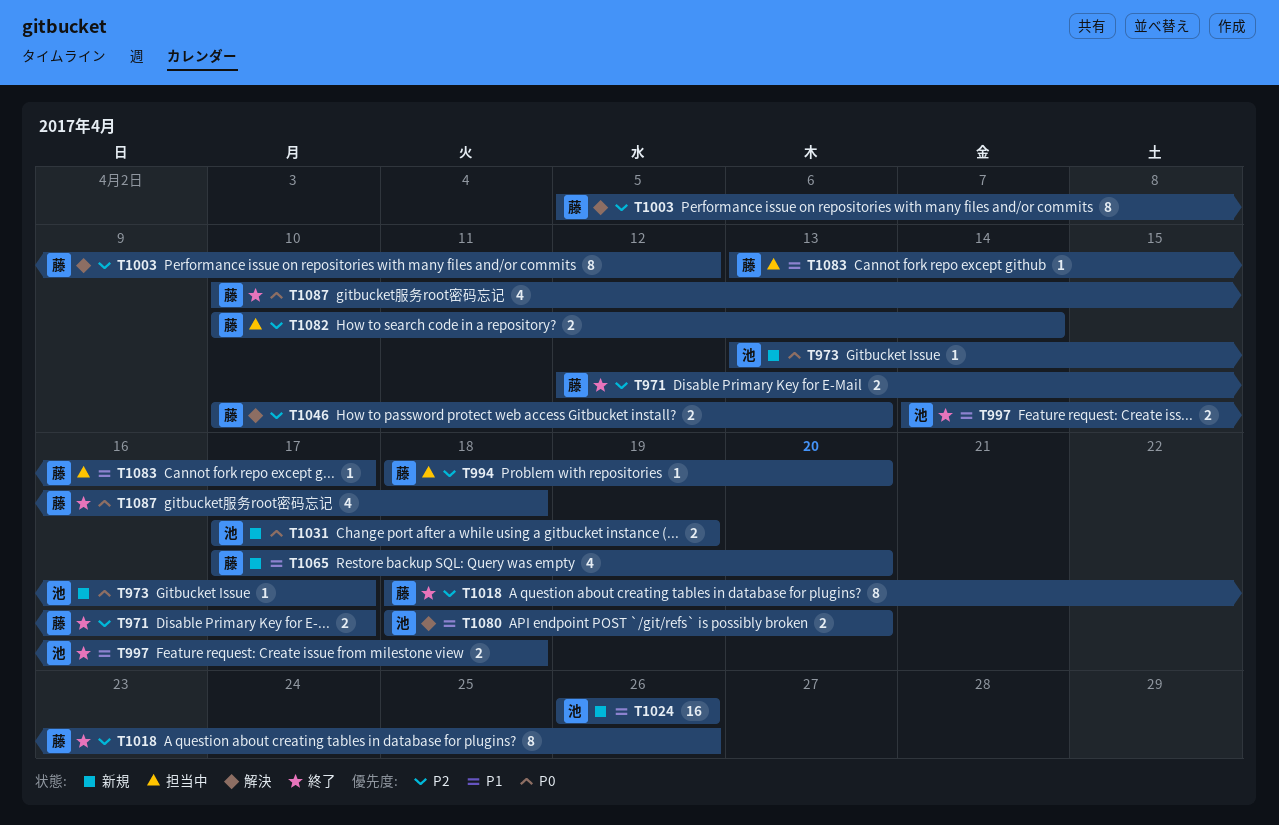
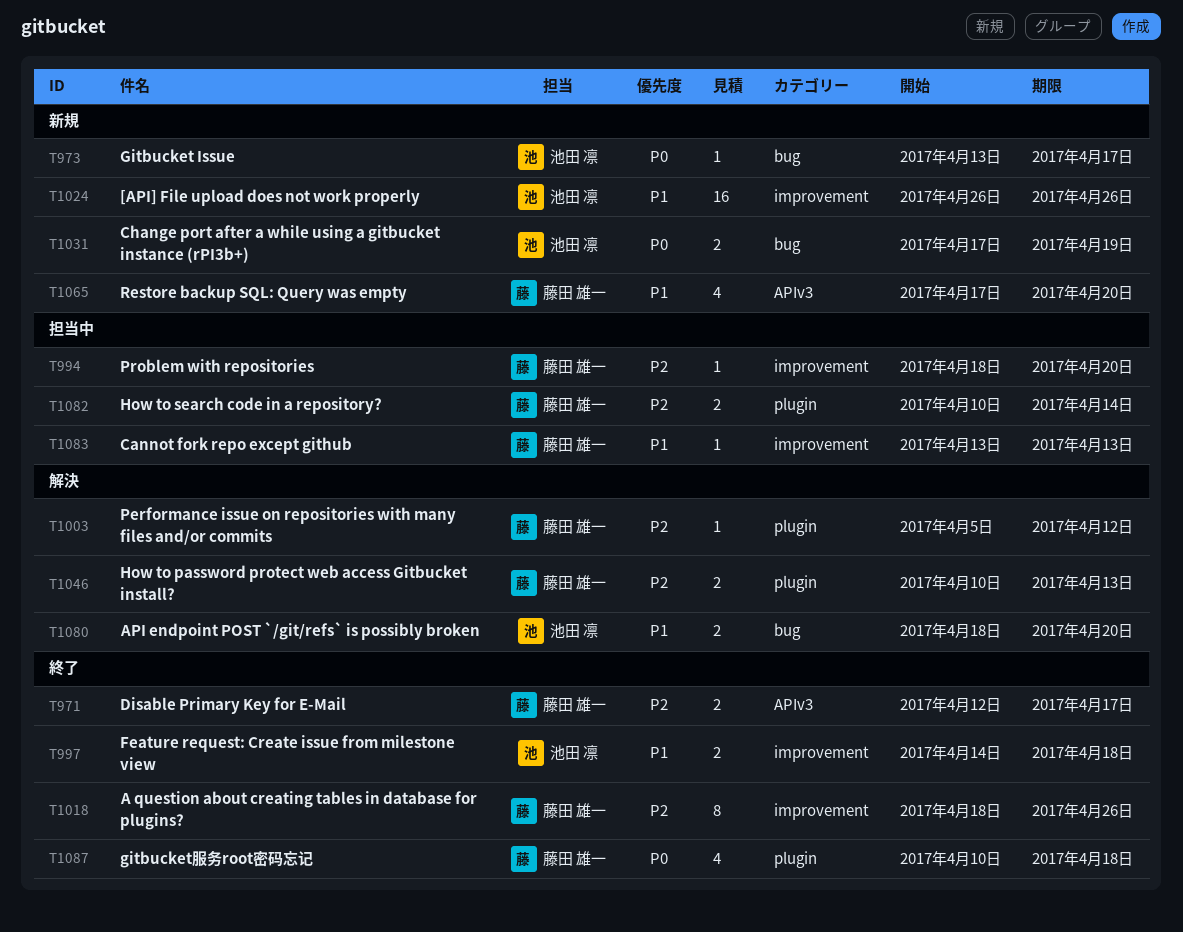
T1003, estimate: 8 -> 1
T1083, due: Apr 17 -> Apr 13

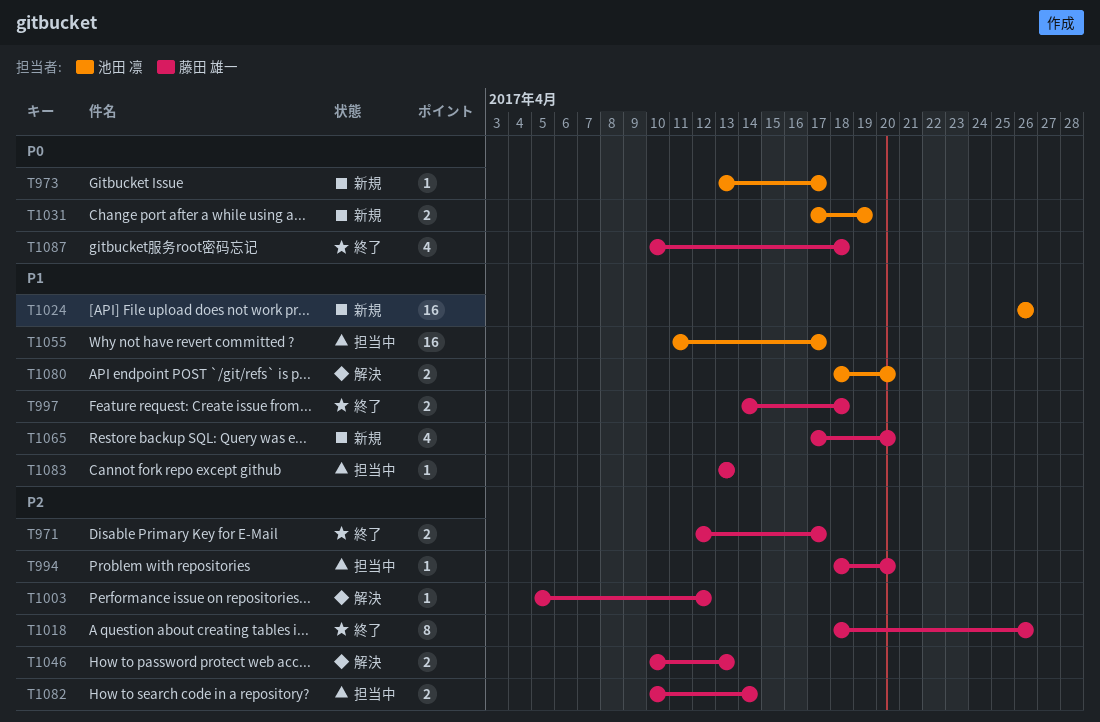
T997, owner: 池田 凛 -> 藤田 雄一
T1055: none -> present

